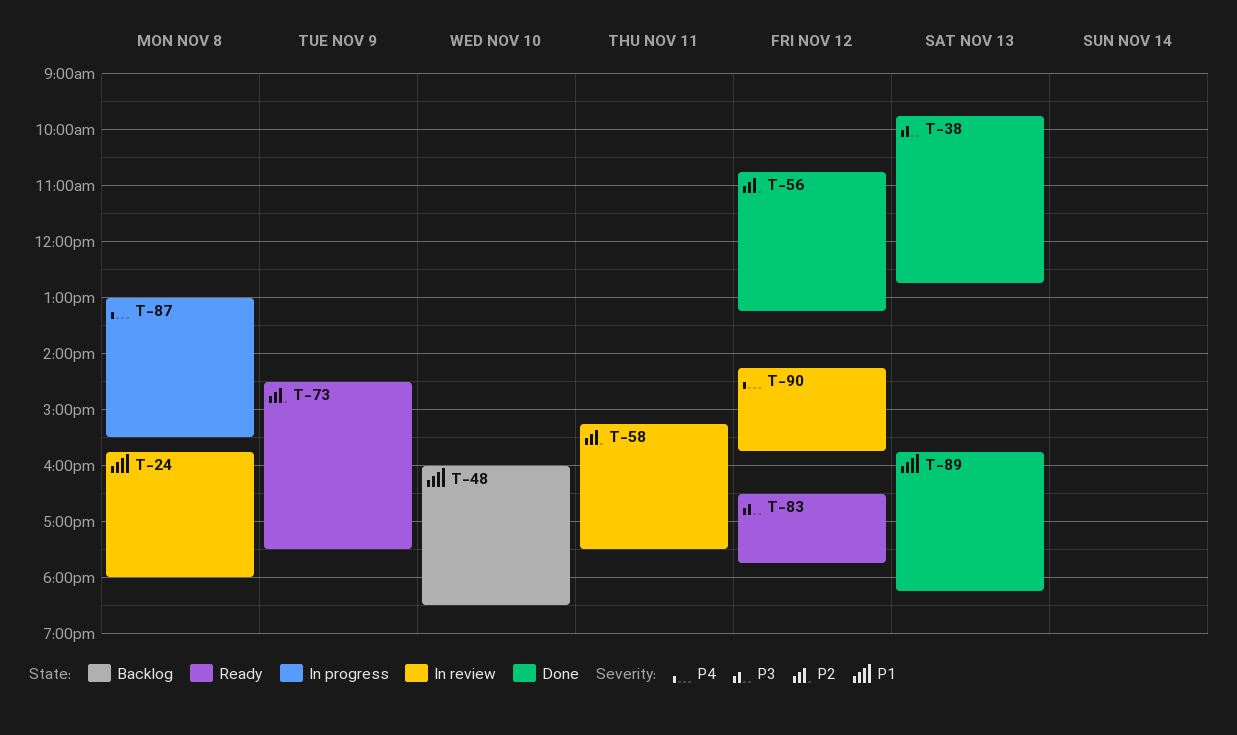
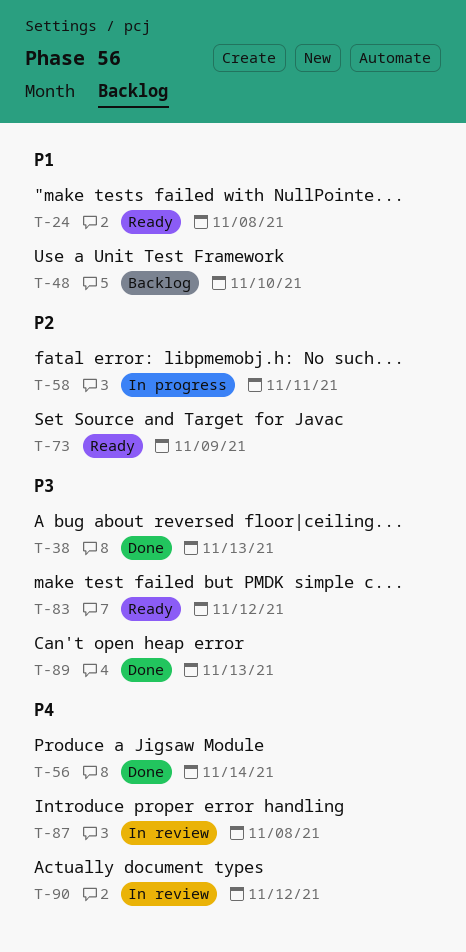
T-24, status: In review -> Ready
T-56, priority: P2 -> P4
T-56, day: Nov 12 -> Nov 14
T-58, status: In review -> In progress
T-87, status: In progress -> In review
T-89, priority: P1 -> P3

